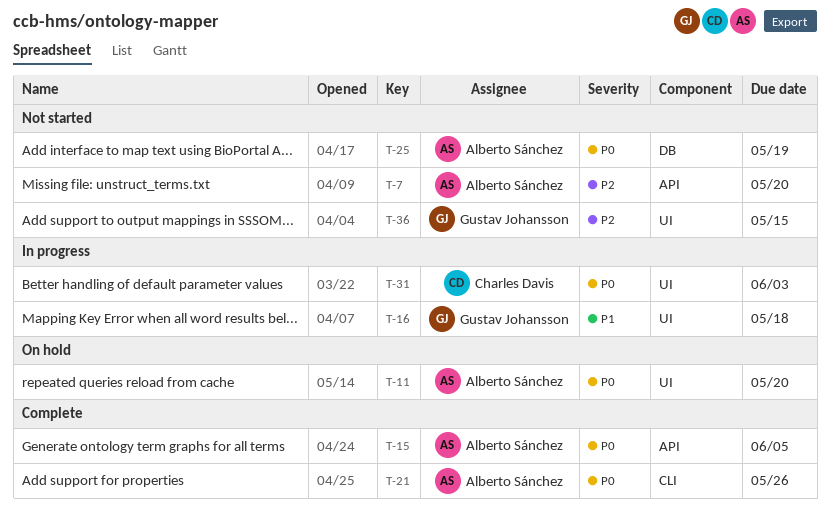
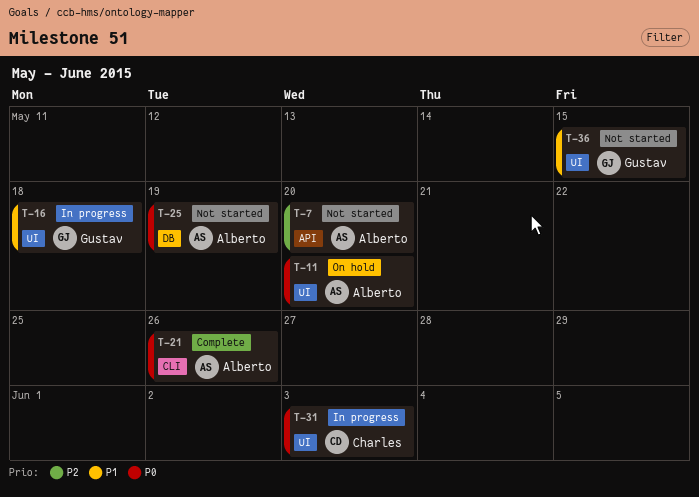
T-15: present -> none
T-36, priority: P2 -> P1

